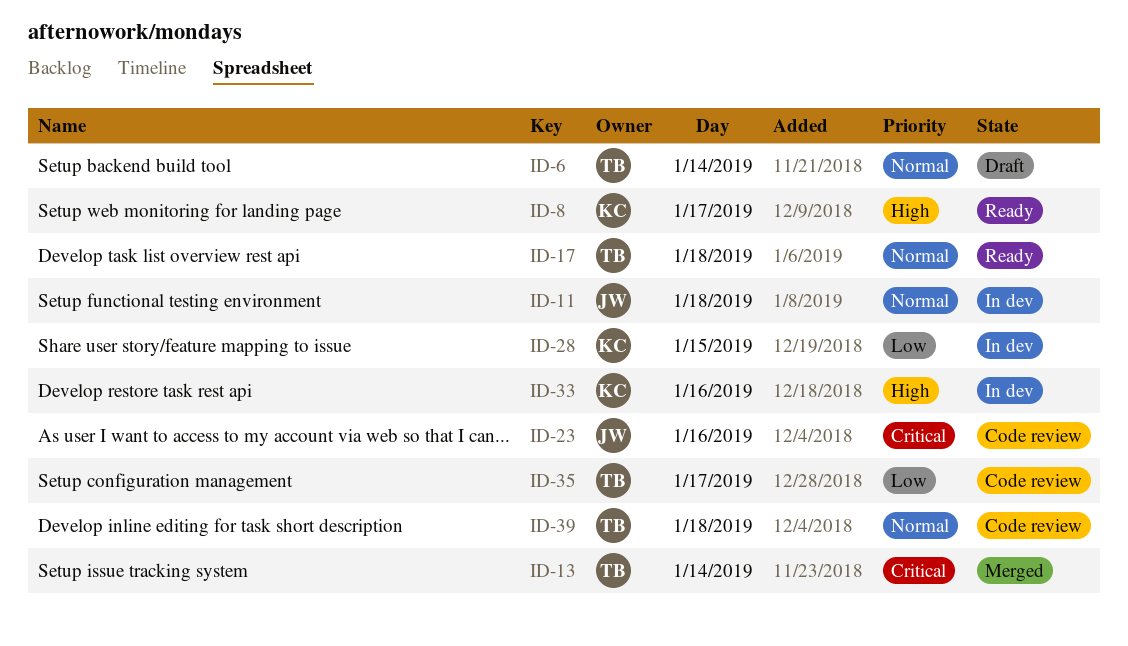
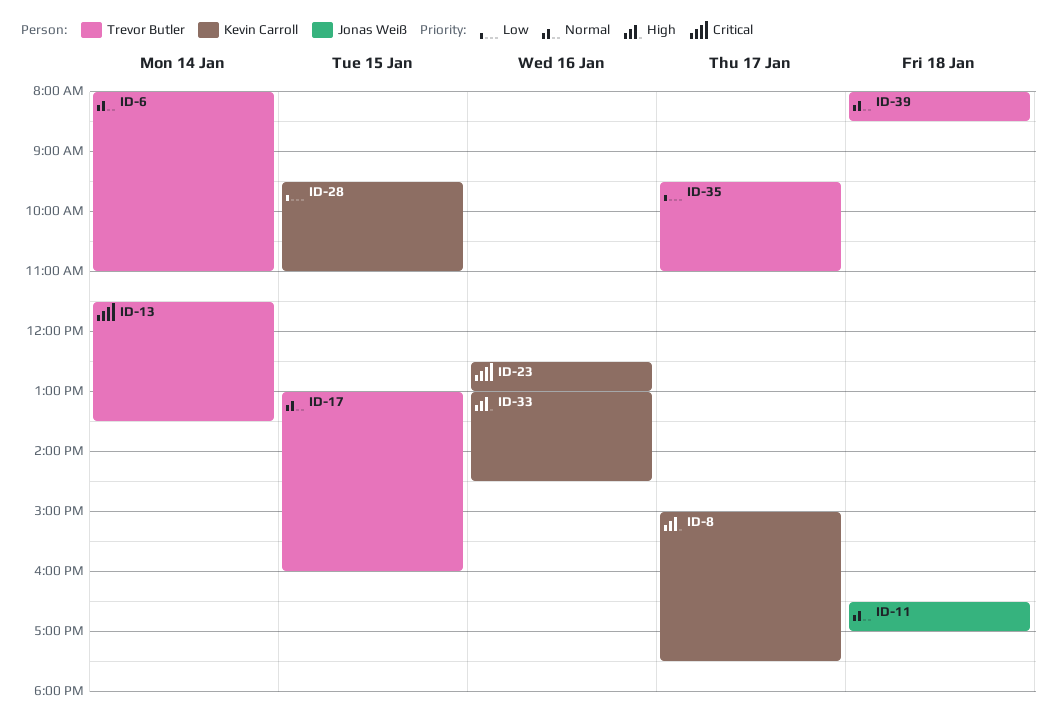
ID-17, day: Jan 18 -> Jan 15
ID-23, owner: Jonas Weiß -> Kevin Carroll

